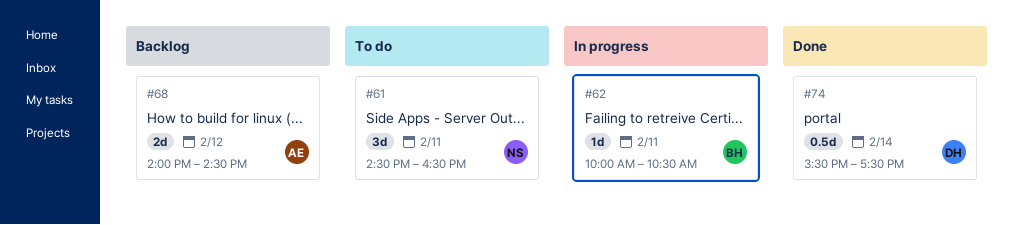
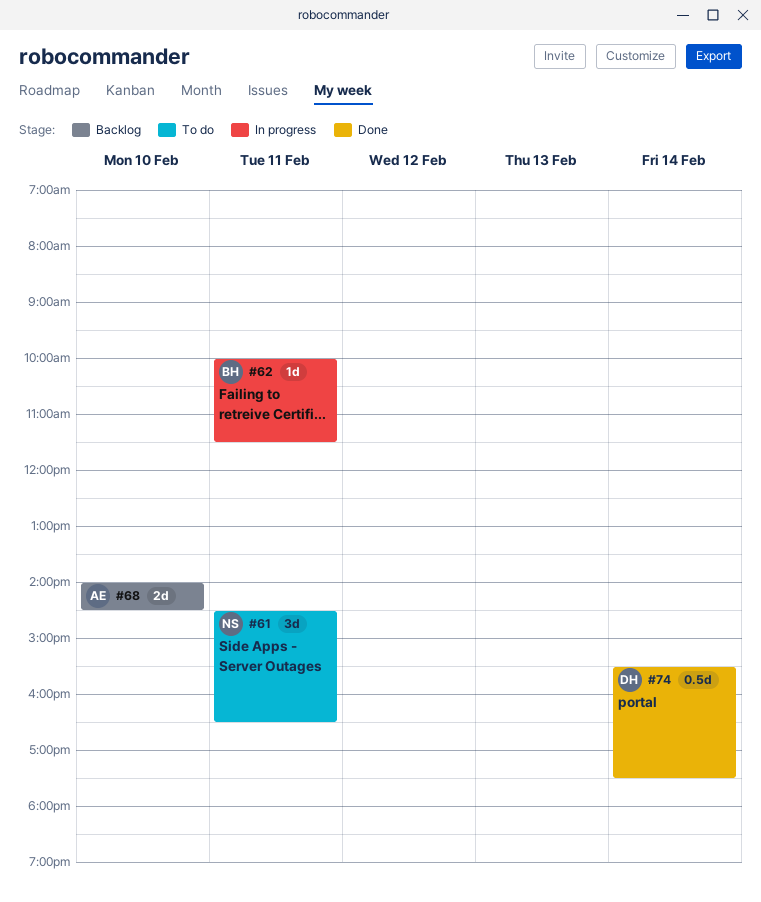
#62, ends: 10:30 -> 11:30
#68, day: Feb 12 -> Feb 10

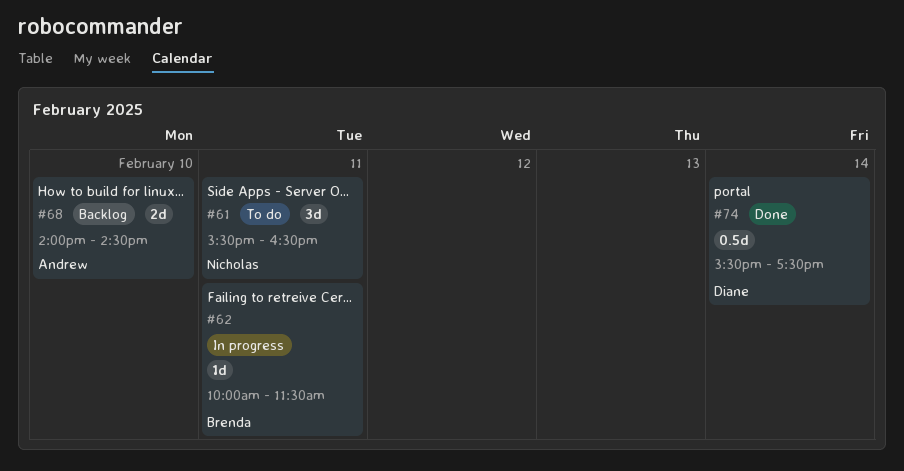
#61, begins: 14:30 -> 15:30

